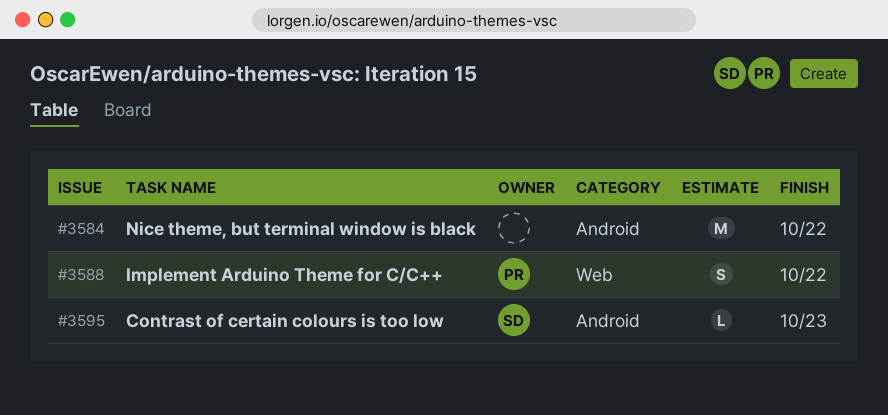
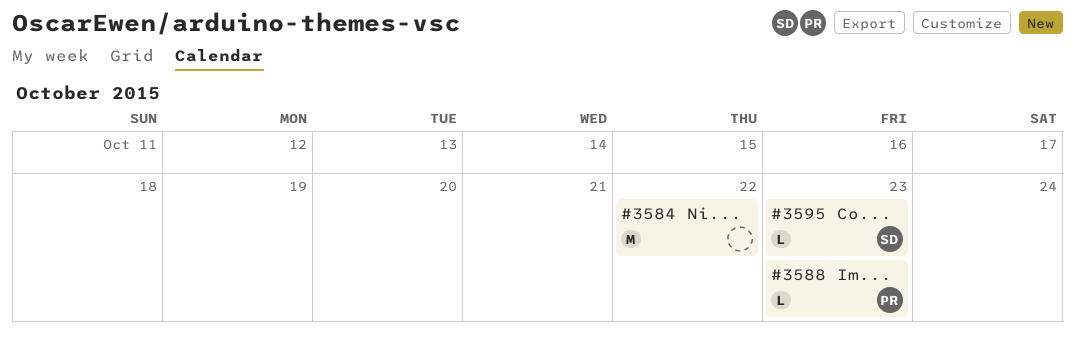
#3588, estimate: S -> L
#3588, due: Oct 22 -> Oct 23

